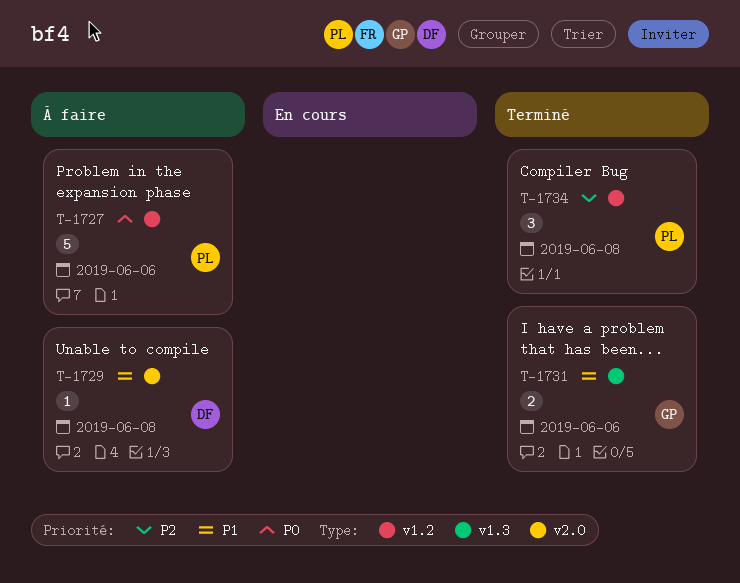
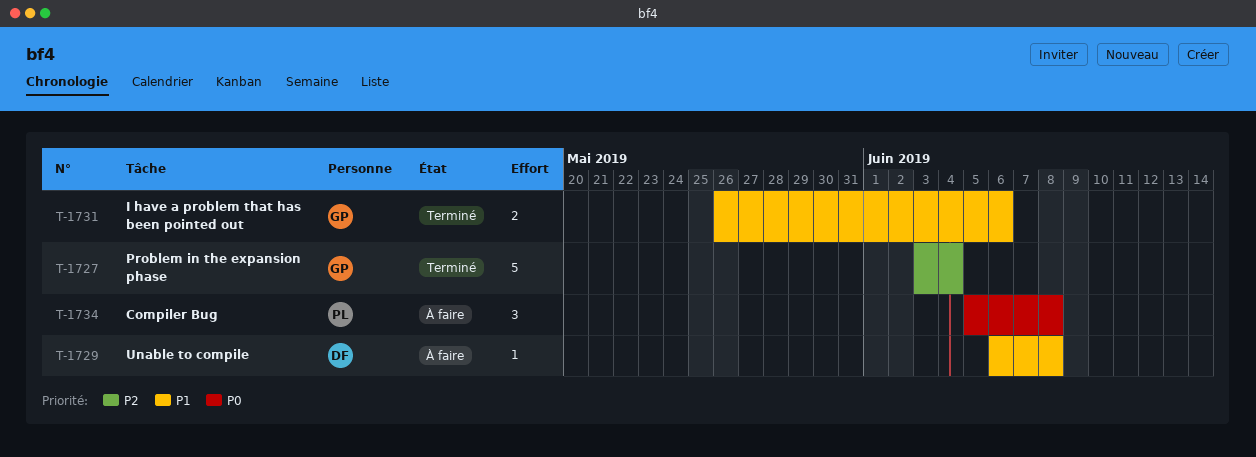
T-1727, status: À faire -> Terminé
T-1727, owner: PL -> GP
T-1727, priority: P0 -> P2
T-1727, due: Jun 6 -> Jun 4
T-1734, status: Terminé -> À faire
T-1734, priority: P2 -> P0

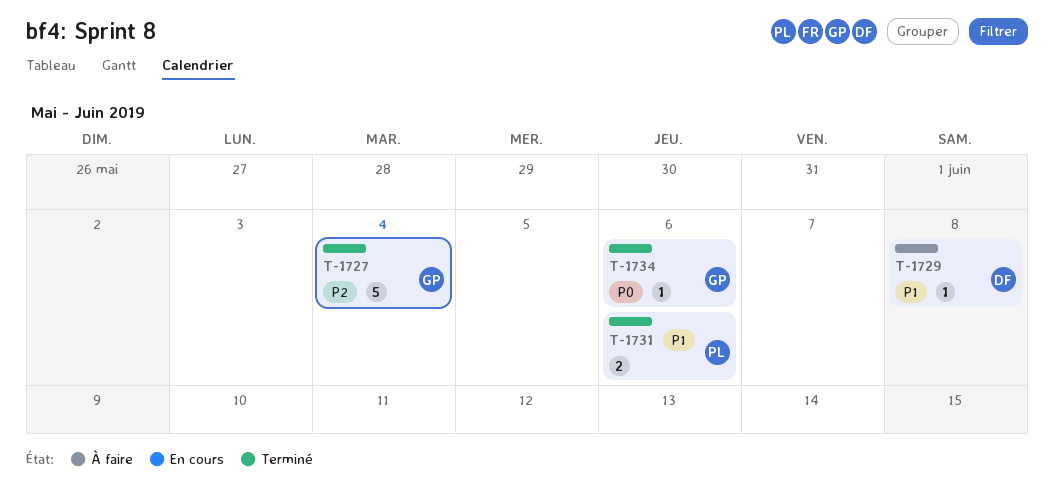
T-1731, owner: GP -> PL
T-1734, status: À faire -> Terminé
T-1734, owner: PL -> GP
T-1734, estimate: 3 -> 1
T-1734, due: Jun 8 -> Jun 6

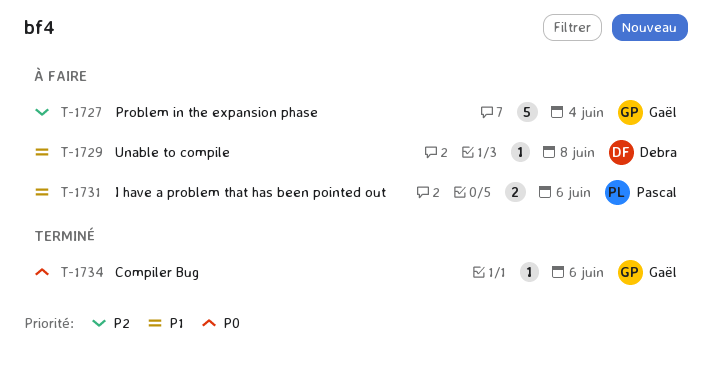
T-1727, status: Terminé -> À faire
T-1731, status: Terminé -> À faire

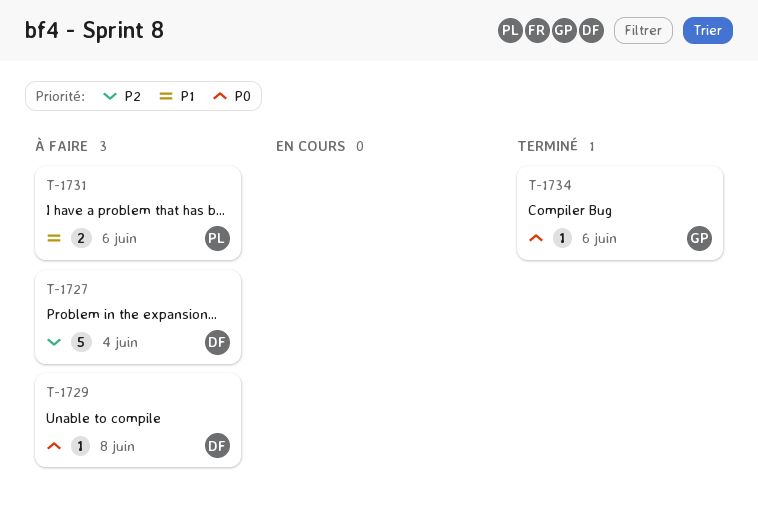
T-1727, owner: Gaël -> Debra
T-1729, priority: P1 -> P0

